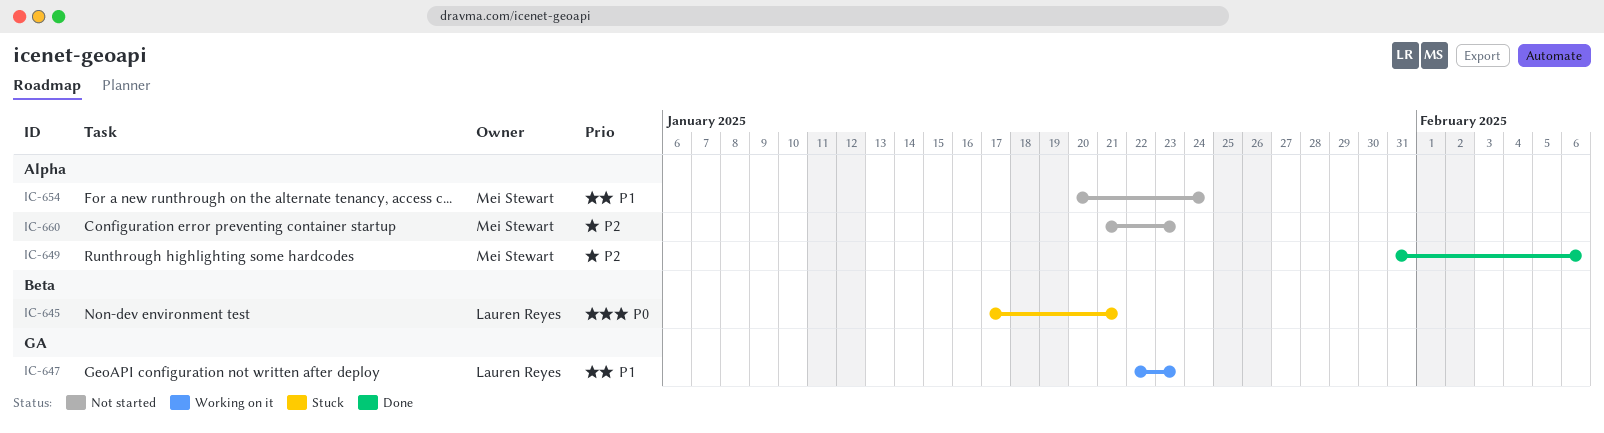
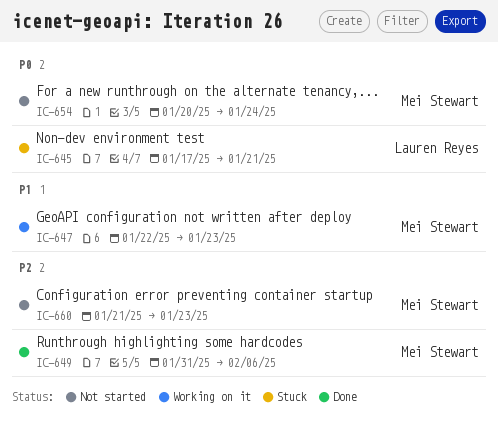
IC-647, owner: Lauren Reyes -> Mei Stewart
IC-654, priority: P1 -> P0

